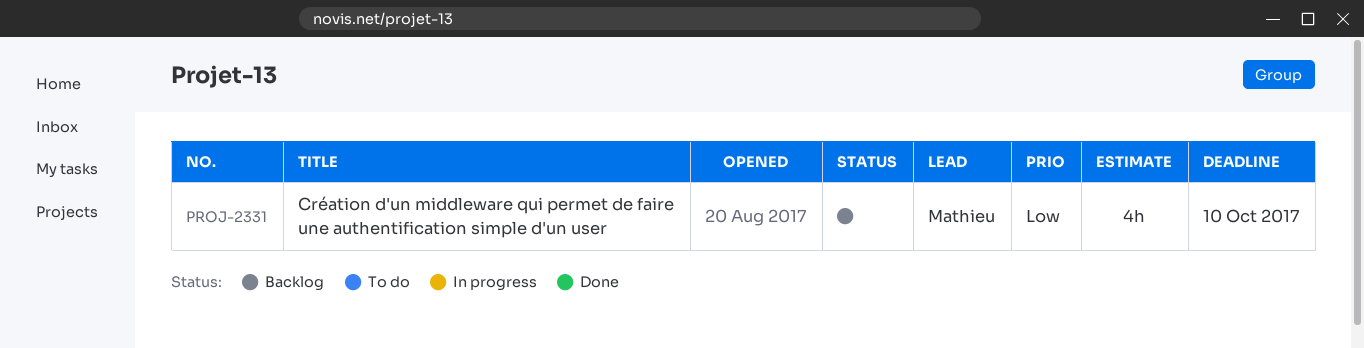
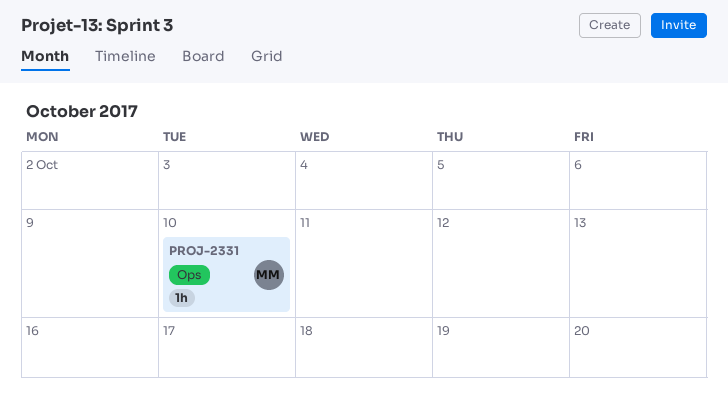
PROJ-2331, estimate: 4h -> 1h

